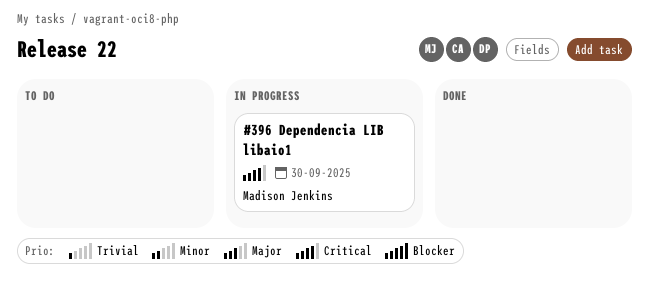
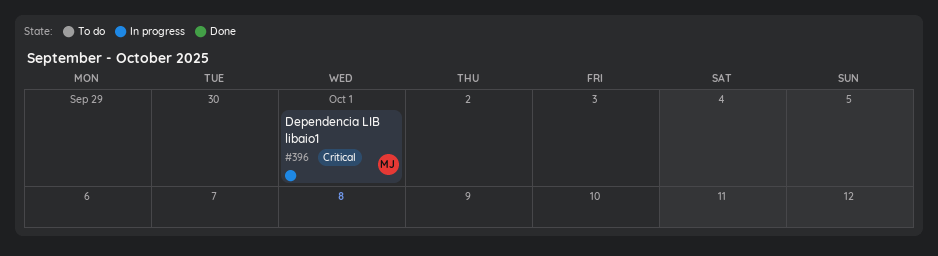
#396, due: Sep 30 -> Oct 1

